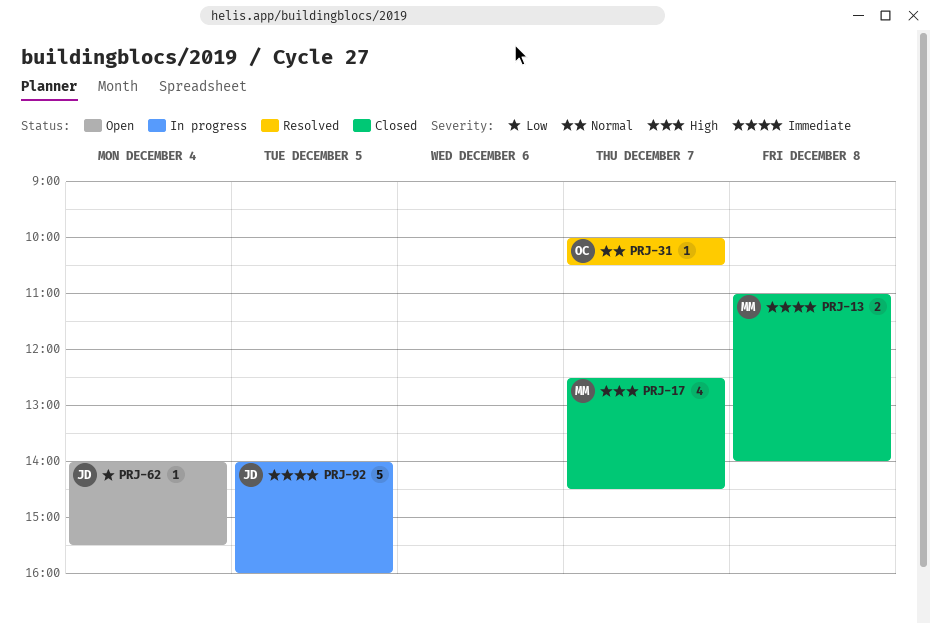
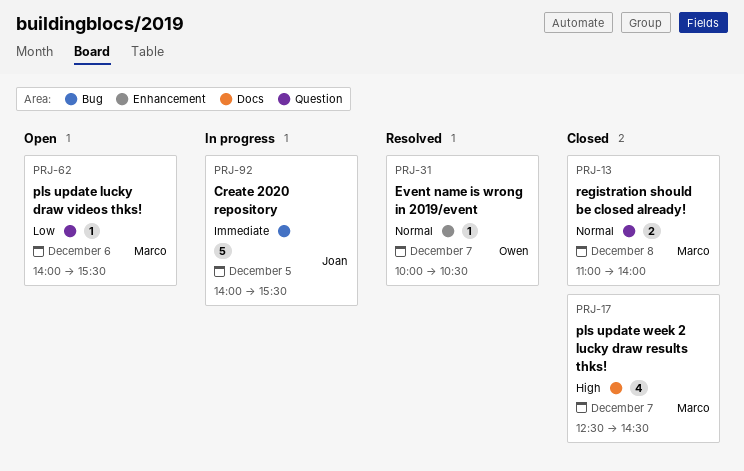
PRJ-13, priority: Immediate -> Normal
PRJ-62, owner: Joan -> Marco
PRJ-62, day: Dec 4 -> Dec 6
PRJ-92, ends: 16:00 -> 15:30

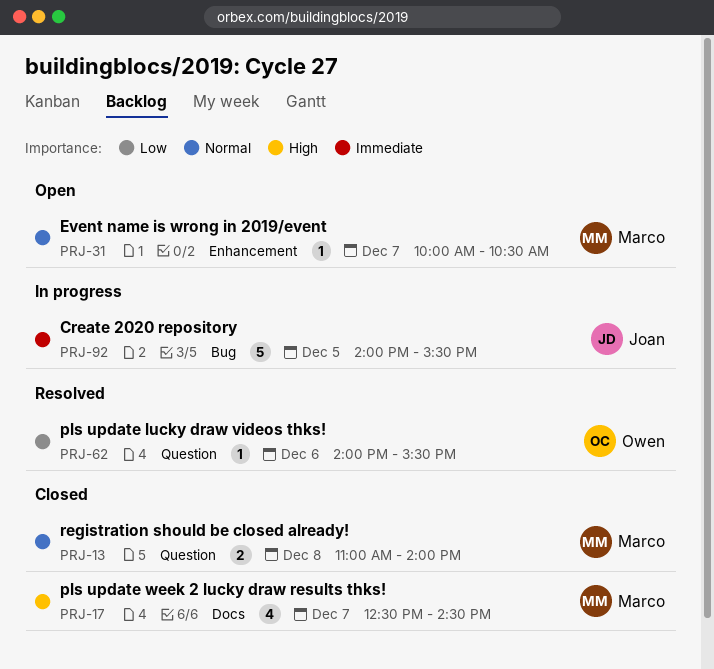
PRJ-31, status: Resolved -> Open
PRJ-31, owner: Owen -> Marco
PRJ-62, status: Open -> Resolved
PRJ-62, owner: Marco -> Owen

